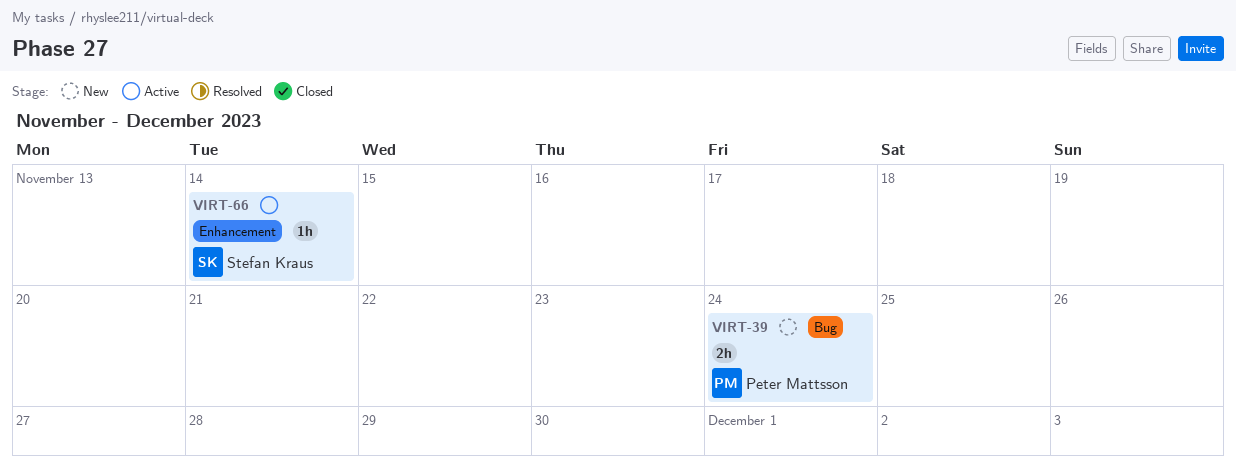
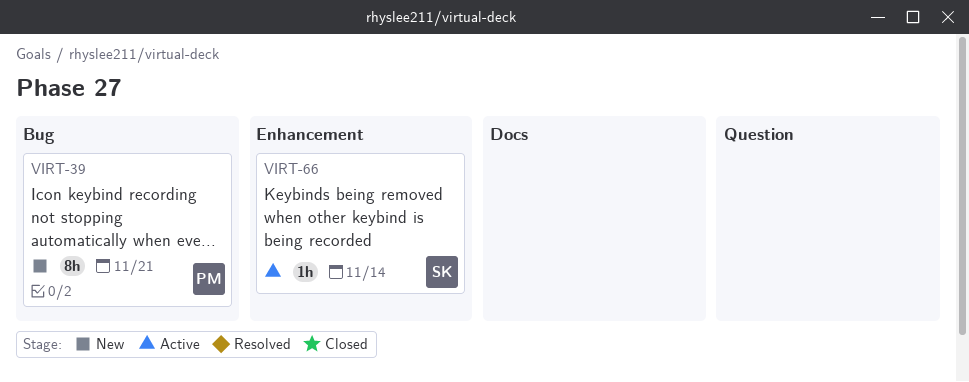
VIRT-39, estimate: 2h -> 8h
VIRT-39, due: Nov 24 -> Nov 21

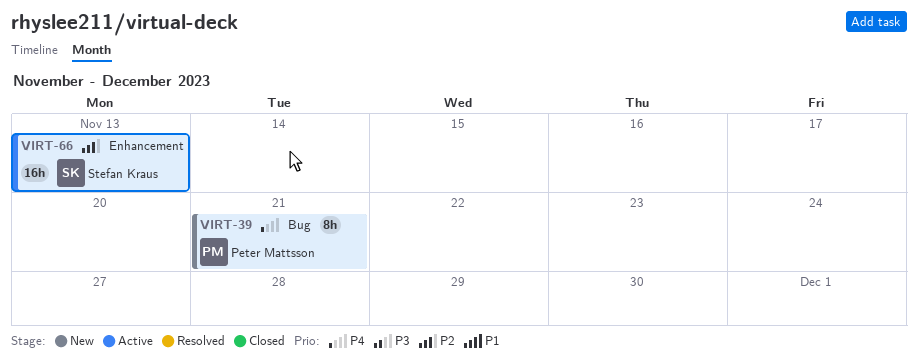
VIRT-66, estimate: 1h -> 16h
VIRT-66, due: Nov 14 -> Nov 13

